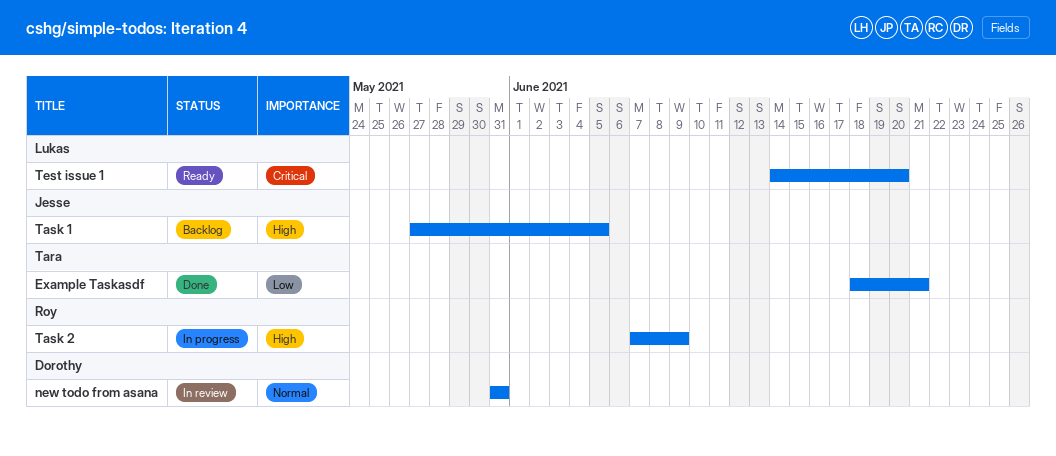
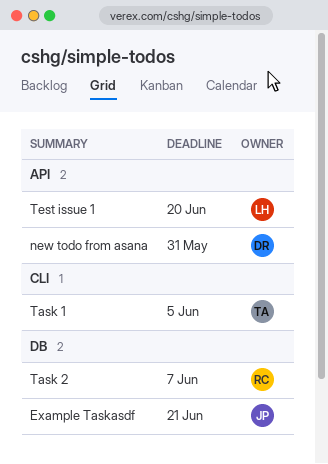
Example Taskasdf, owner: Tara -> Jesse
Task 1, owner: Jesse -> Tara
Task 2, due: Jun 9 -> Jun 7

